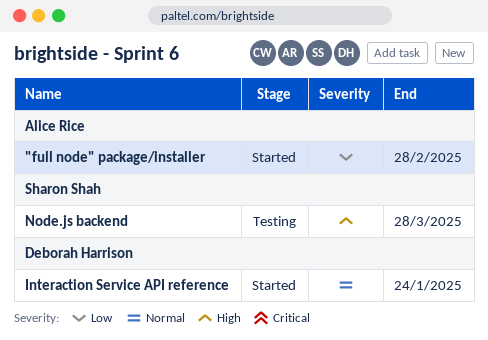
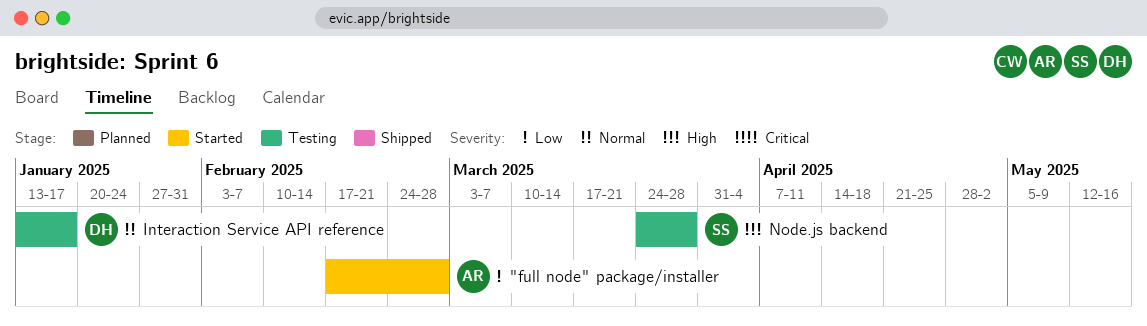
Interaction Service API reference, status: Started -> Testing
Interaction Service API reference, due: Jan 24 -> Jan 17

